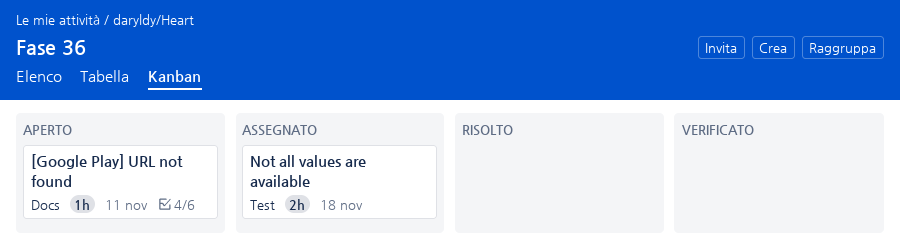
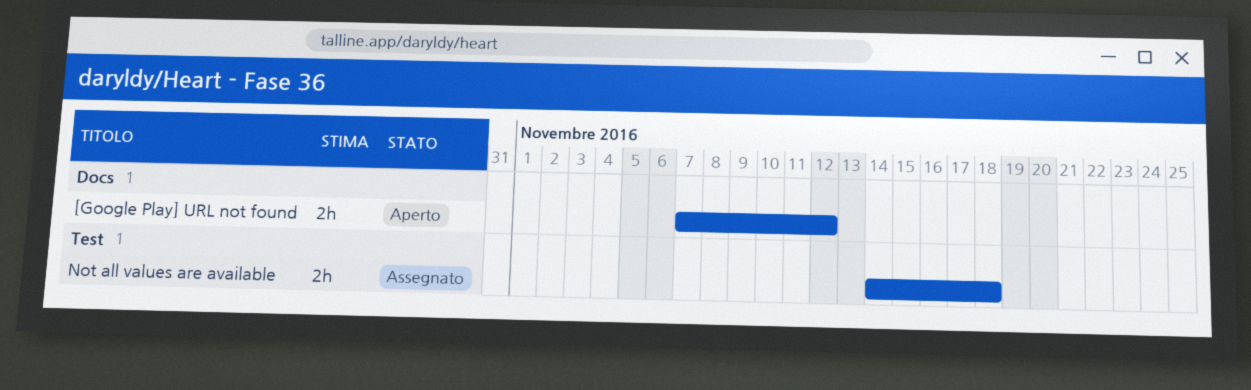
[Google Play] URL not found, estimate: 1h -> 2h
[Google Play] URL not found, due: Nov 11 -> Nov 12

